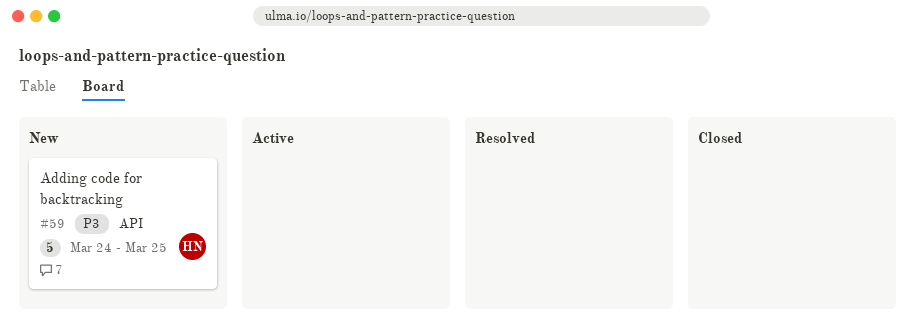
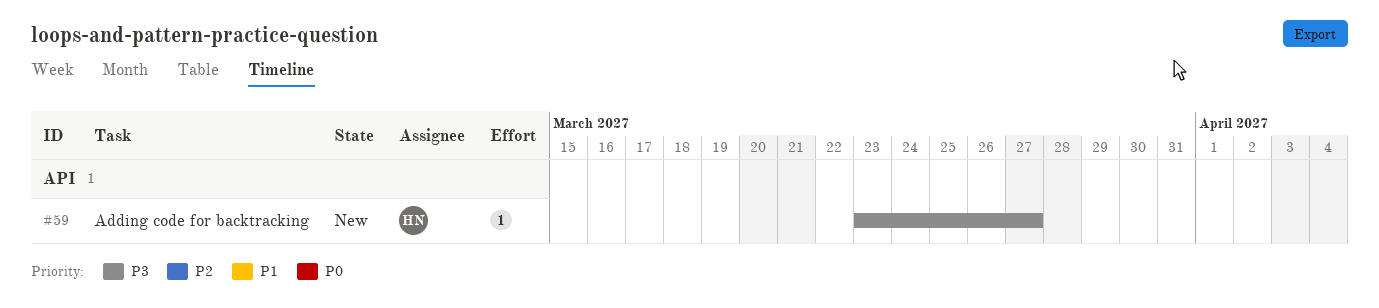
#59, estimate: 5 -> 1
#59, start: Mar 24 -> Mar 23
#59, due: Mar 25 -> Mar 27

